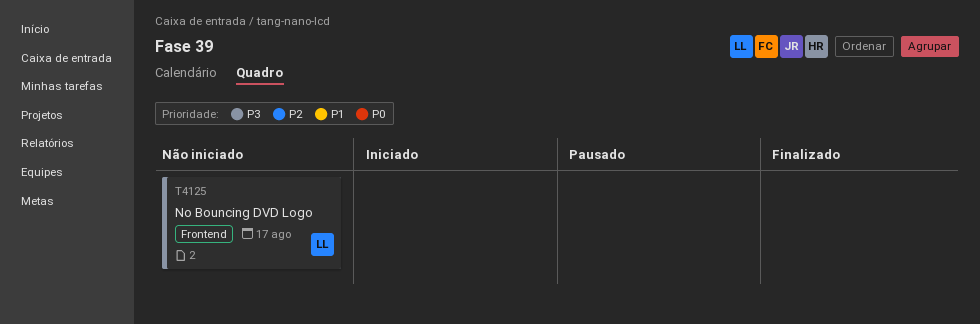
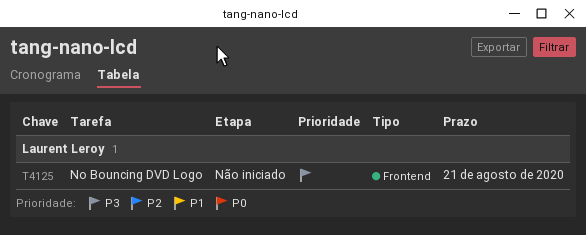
T4125, due: Aug 17 -> Aug 21

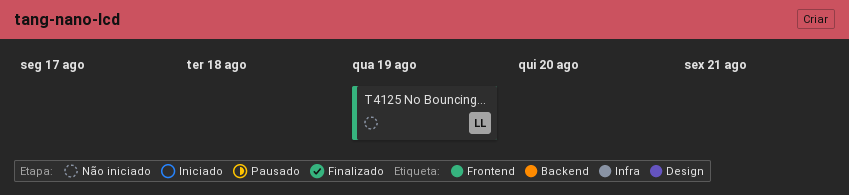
T4125, due: Aug 21 -> Aug 19

